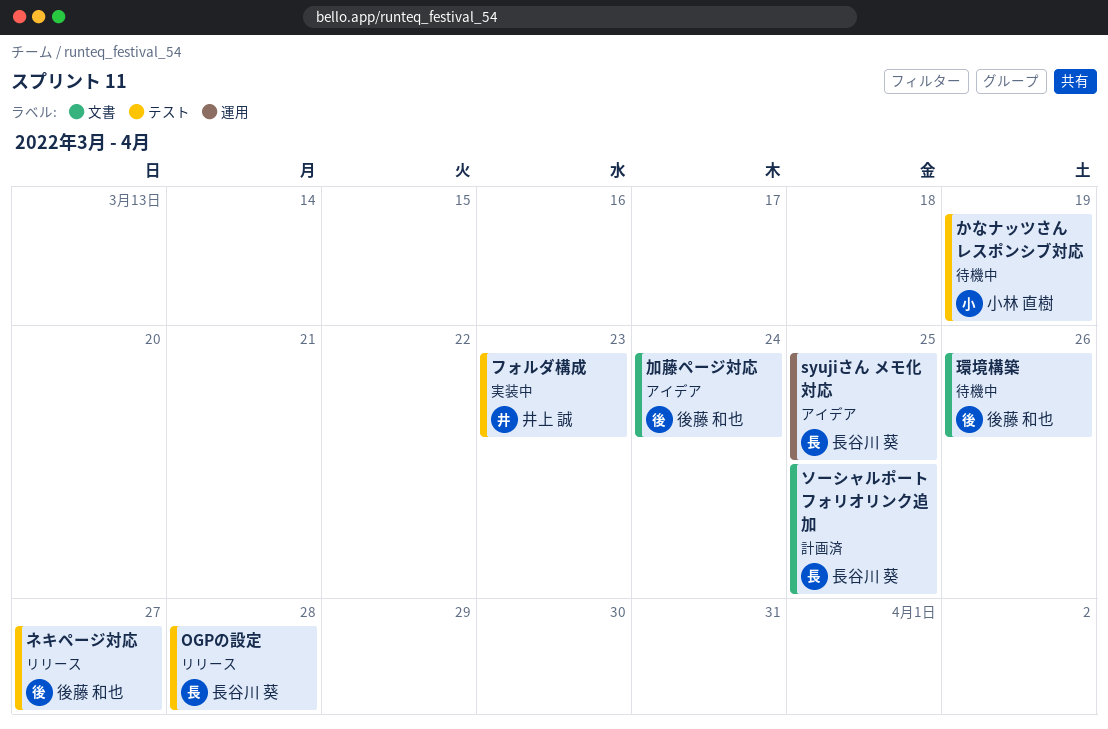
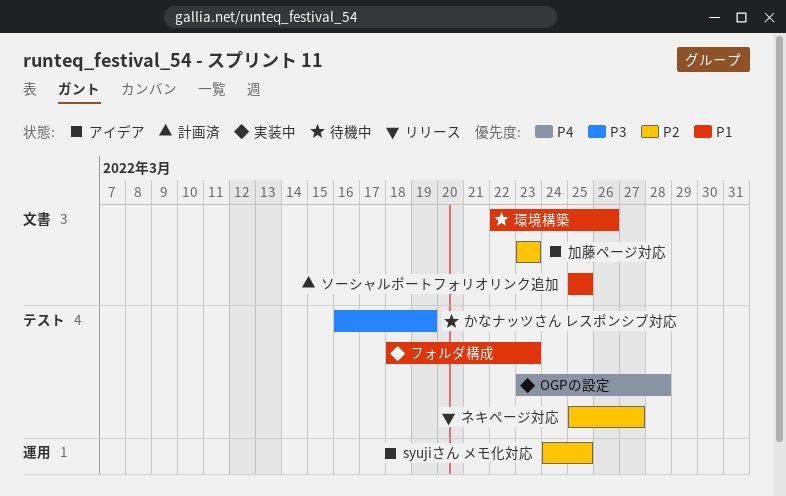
OGPの設定, status: リリース -> 実装中
加藤ページ対応, due: Mar 24 -> Mar 23

